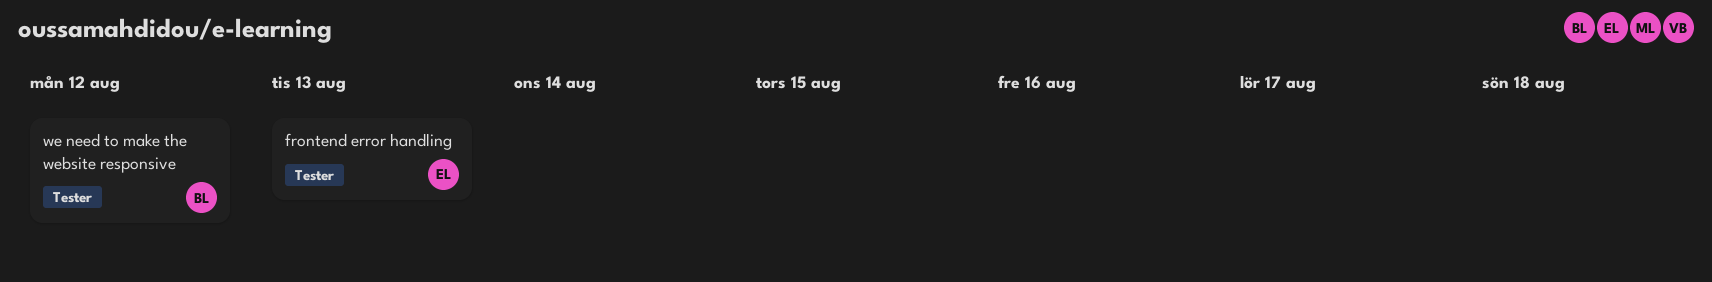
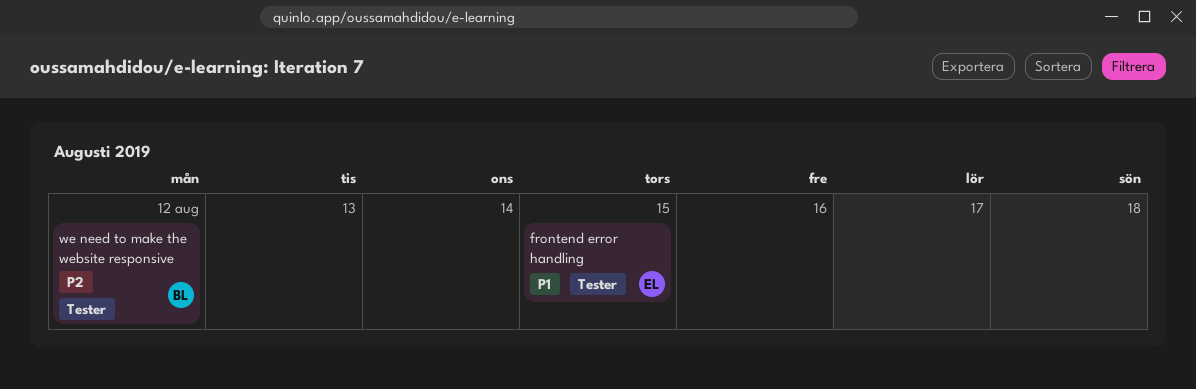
frontend error handling, due: Aug 13 -> Aug 15

